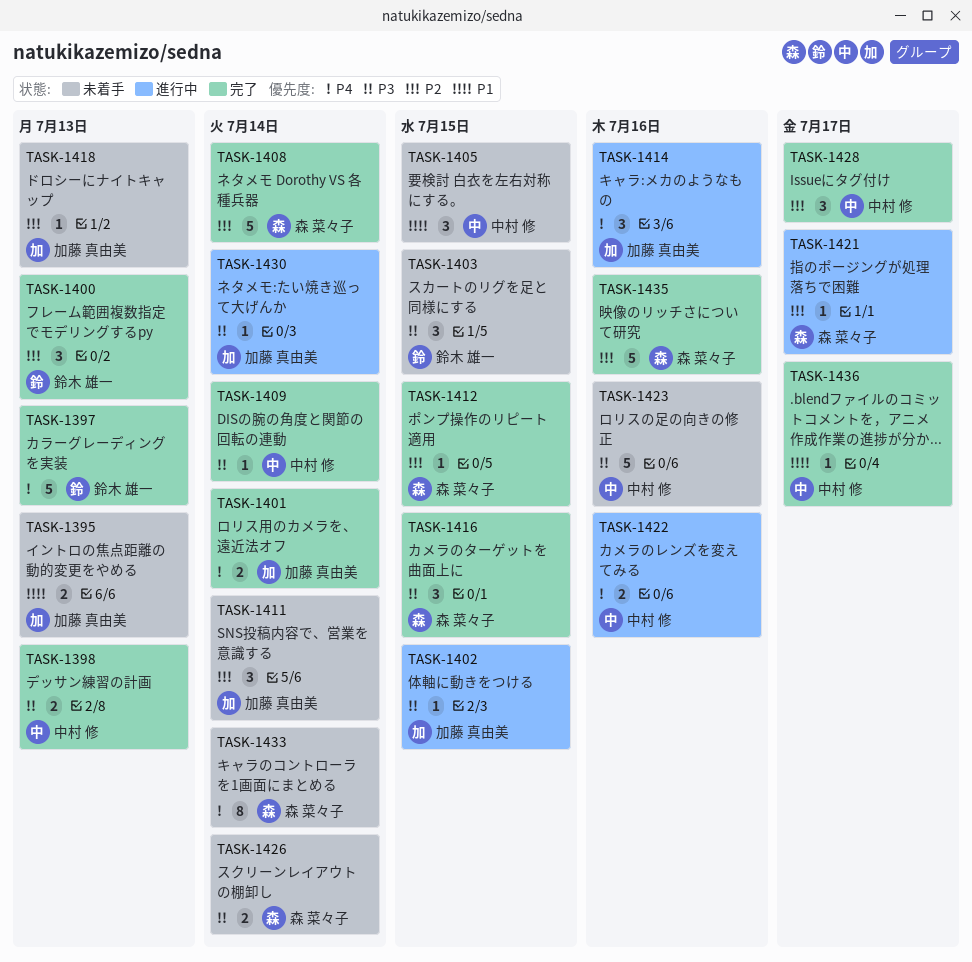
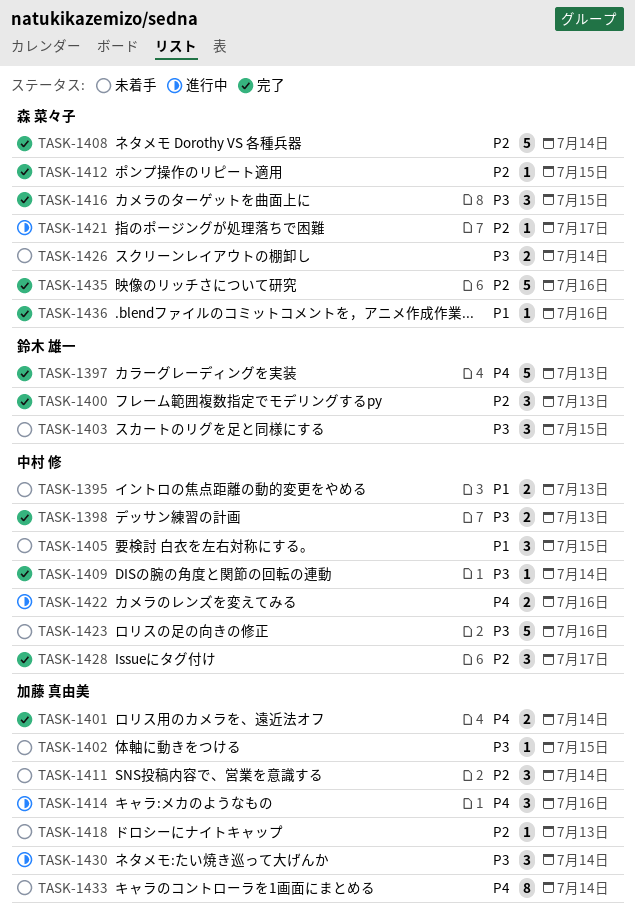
TASK-1395, owner: 加藤 真由美 -> 中村 修
TASK-1402, status: 進行中 -> 未着手
TASK-1430, estimate: 1 -> 3
TASK-1433, owner: 森 菜々子 -> 加藤 真由美
TASK-1436, owner: 中村 修 -> 森 菜々子
TASK-1436, due: Jul 17 -> Jul 16

